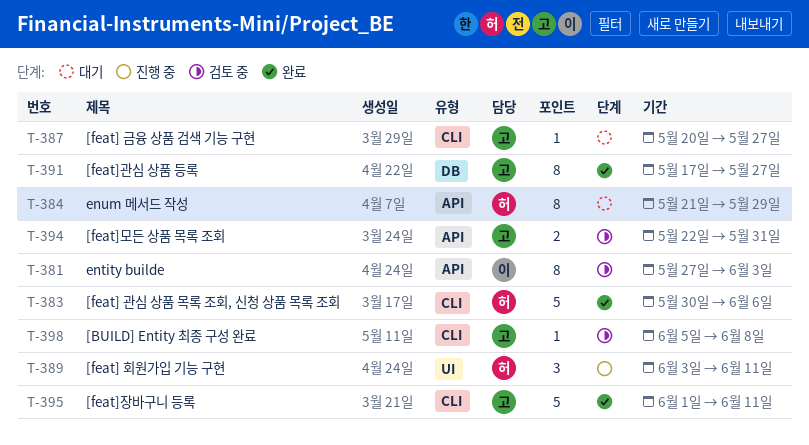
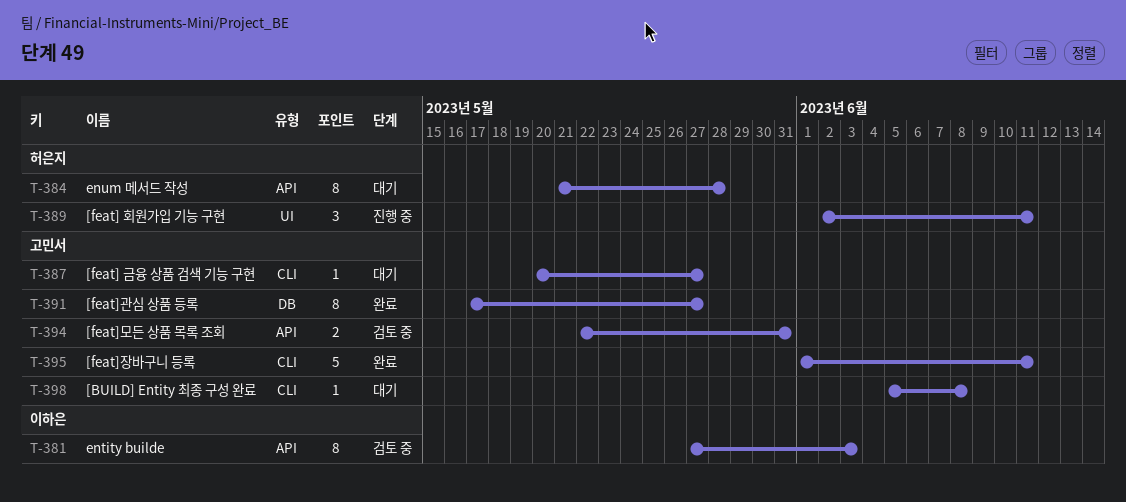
T-383: present -> none
T-384, due: May 29 -> May 28
T-389, start: Jun 3 -> Jun 2
T-398, status: 검토 중 -> 대기

